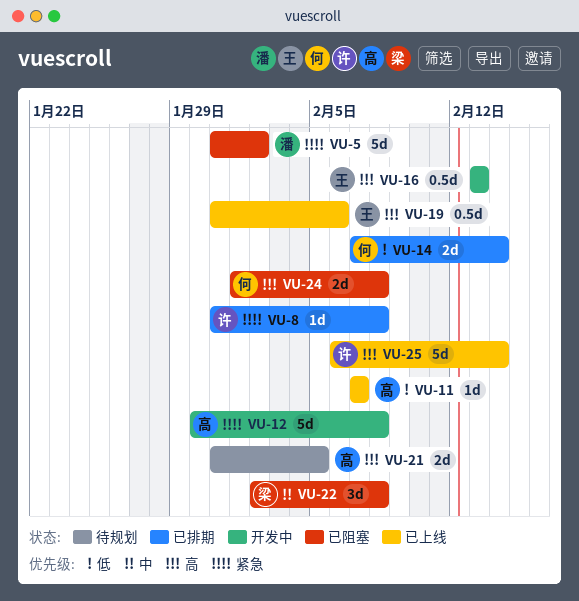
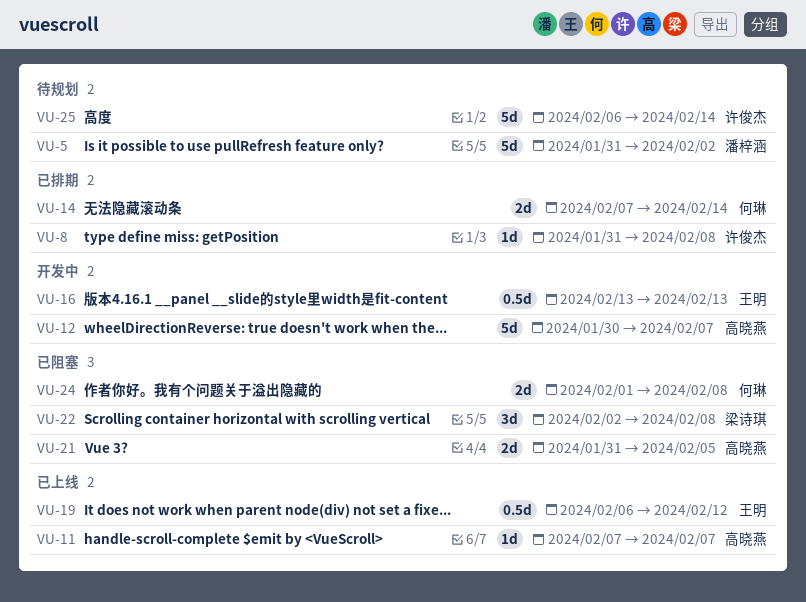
VU-5, status: 已阻塞 -> 待规划
VU-12, due: Feb 8 -> Feb 7
VU-19, start: Jan 31 -> Feb 6
VU-19, due: Feb 6 -> Feb 12
VU-21, status: 待规划 -> 已阻塞
VU-25, status: 已上线 -> 待规划

